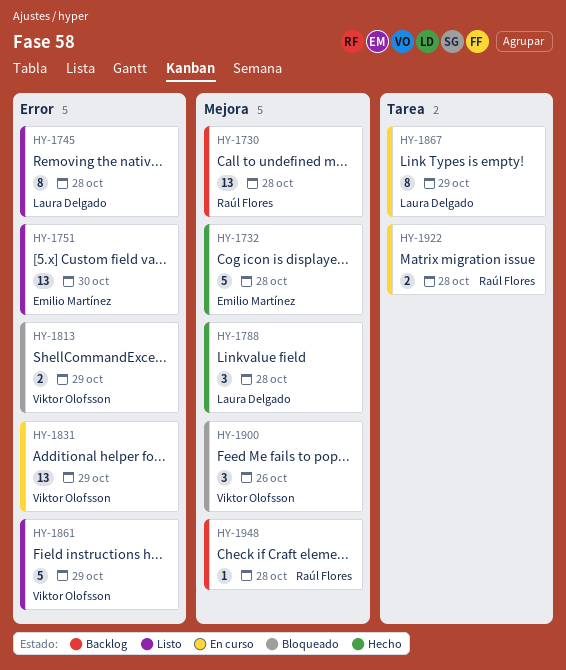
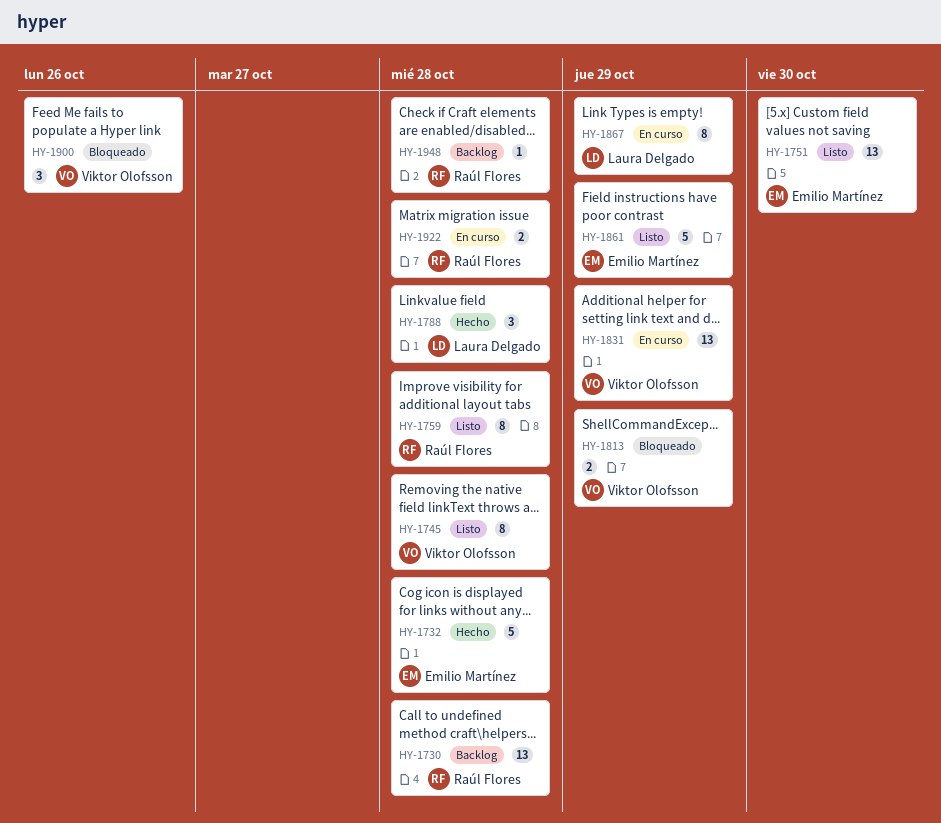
HY-1745, owner: Laura Delgado -> Viktor Olofsson
HY-1759: none -> present
HY-1861, owner: Viktor Olofsson -> Emilio Martínez

